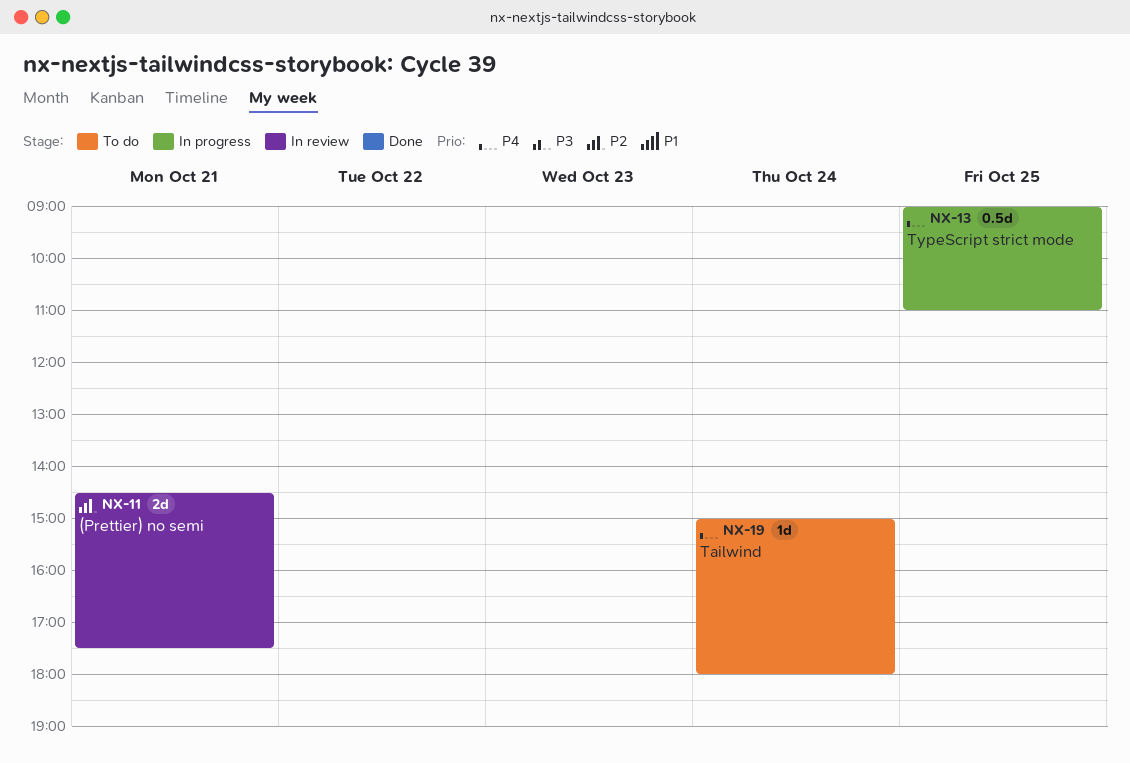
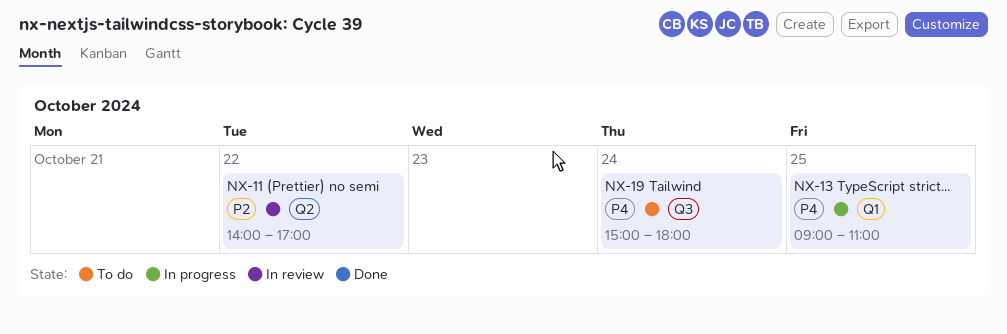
NX-11, day: Oct 21 -> Oct 22
NX-11, begins: 14:30 -> 14:00
NX-11, ends: 17:30 -> 17:00

